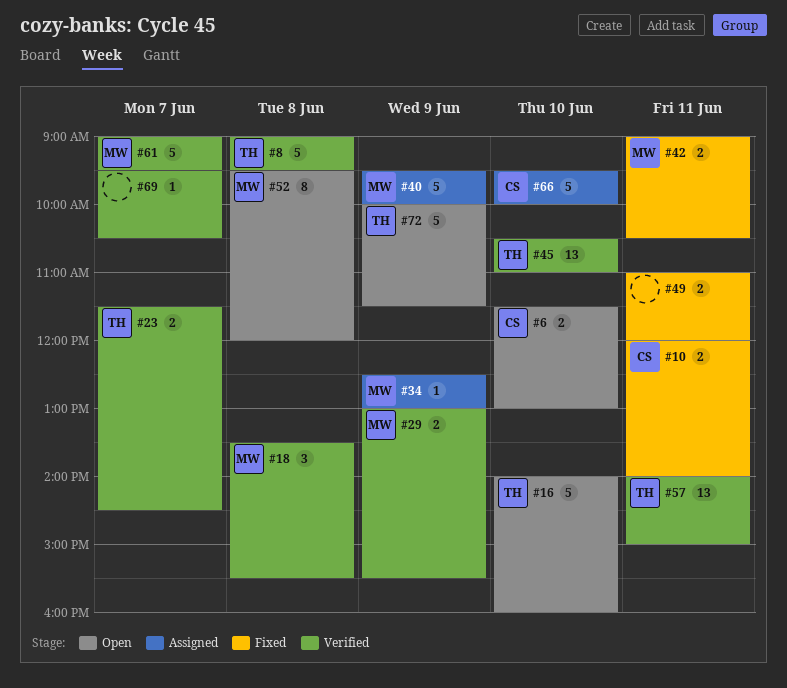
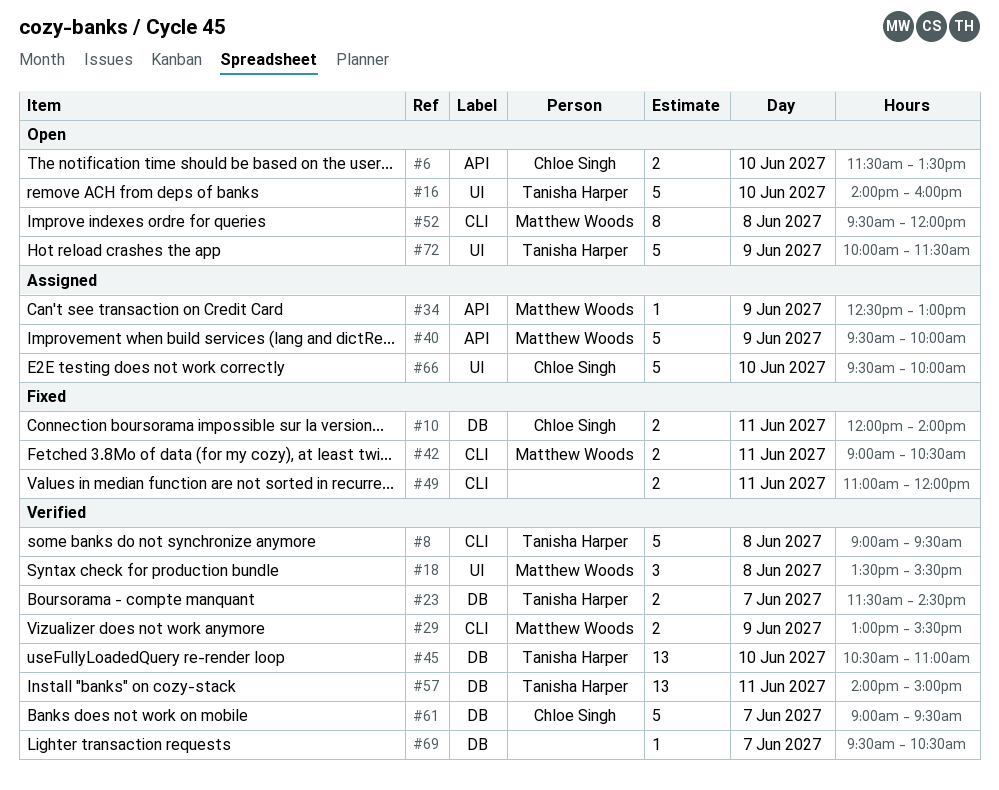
#6, ends: 13:00 -> 13:30
#61, owner: Matthew Woods -> Chloe Singh

